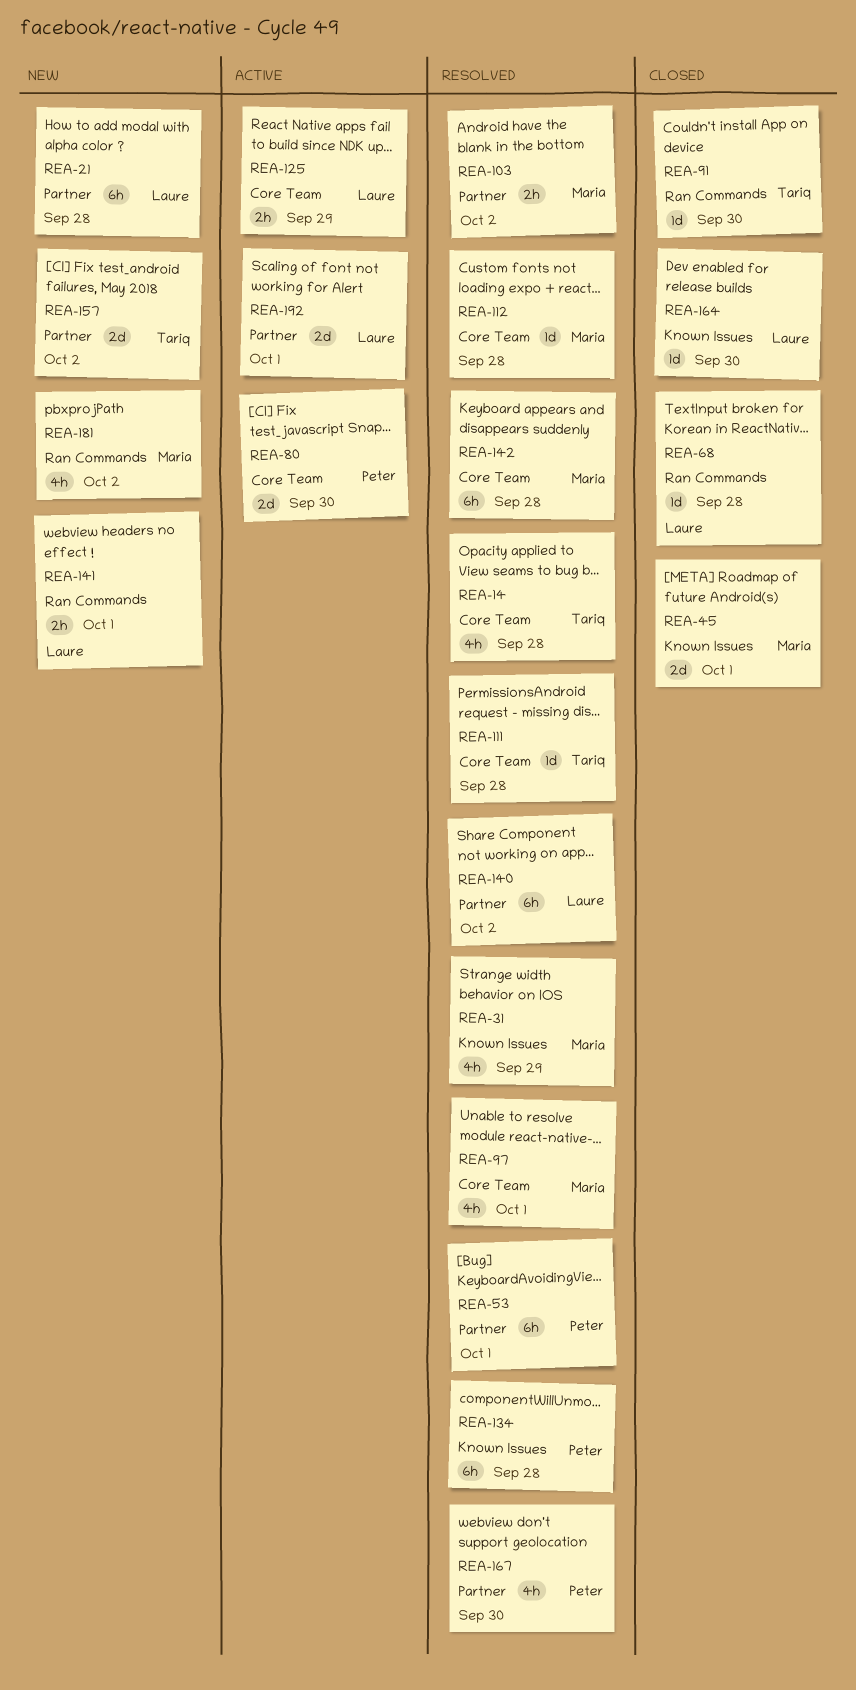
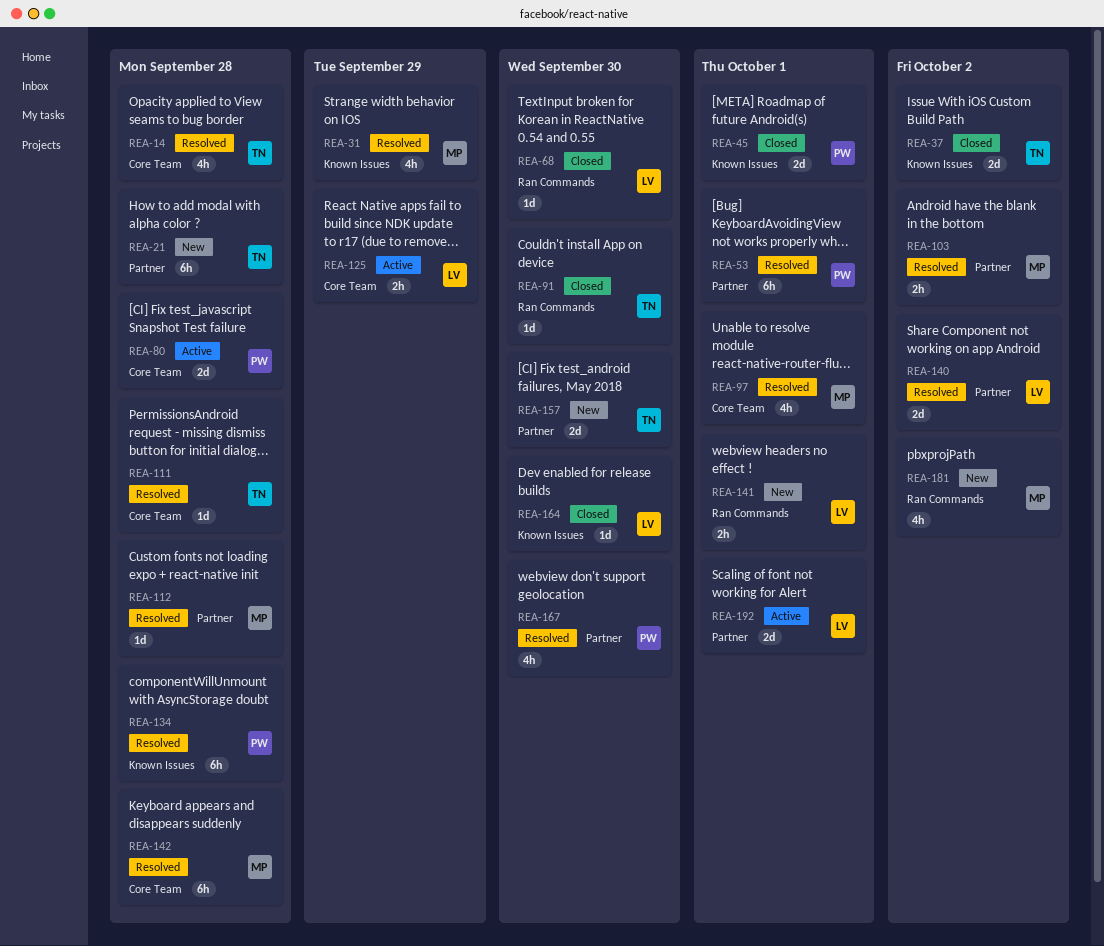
REA-21, owner: Laure -> Tariq
REA-37: none -> present
REA-45, owner: Maria -> Peter
REA-68, due: Sep 28 -> Sep 30
REA-80, due: Sep 30 -> Sep 28
REA-112, label: Core Team -> Partner
REA-140, estimate: 6h -> 2d
REA-157, due: Oct 2 -> Sep 30

